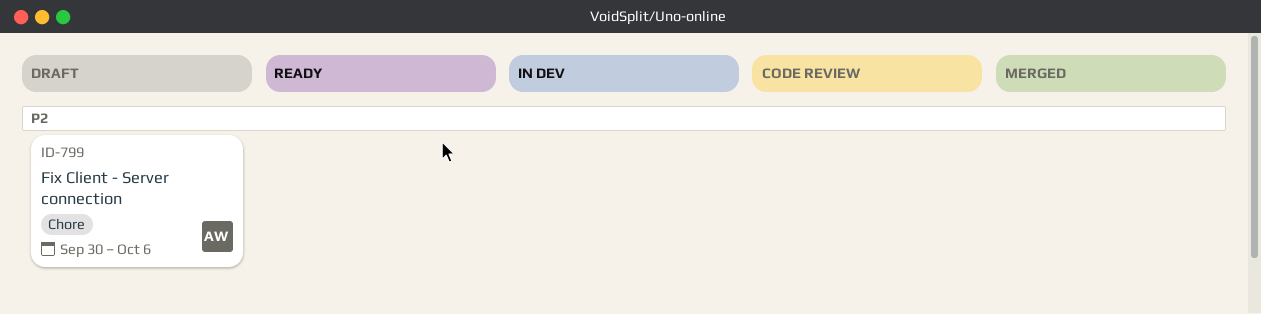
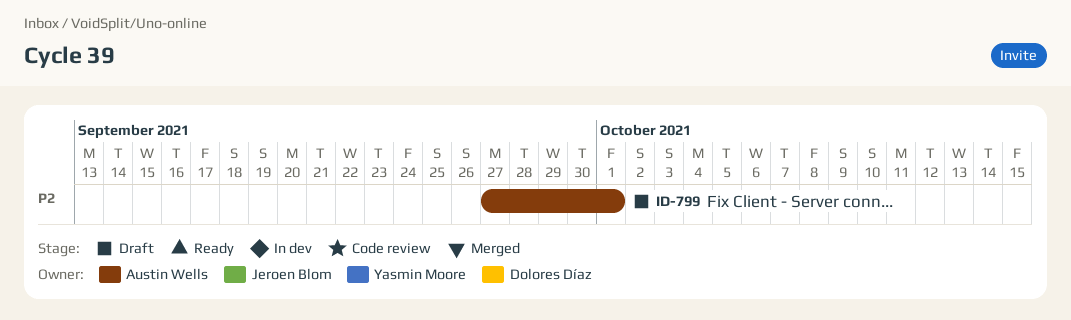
ID-799, start: Sep 30 -> Sep 27
ID-799, due: Oct 6 -> Oct 1

